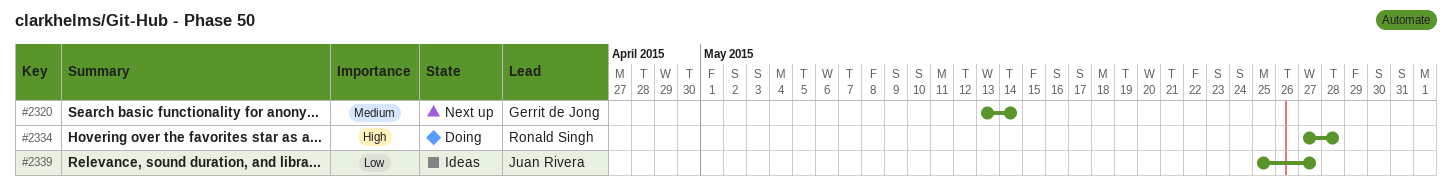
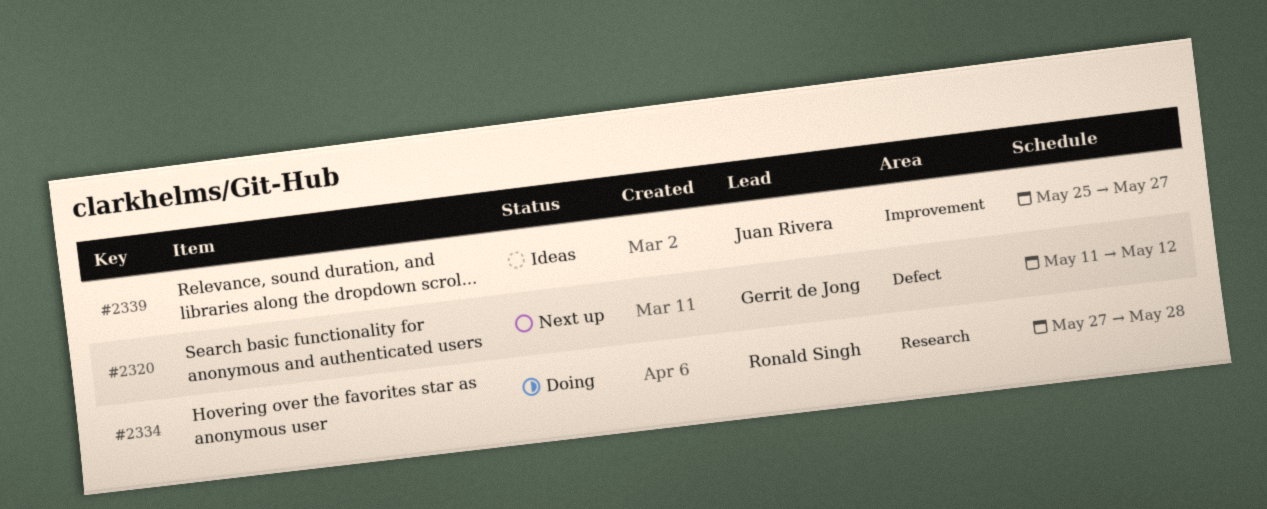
#2320, start: May 13 -> May 11
#2320, due: May 14 -> May 12

